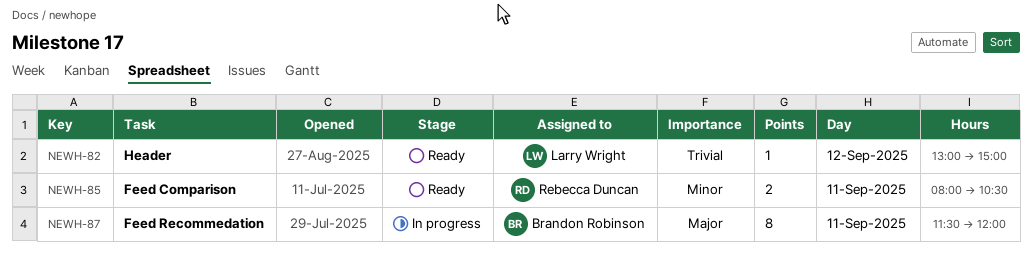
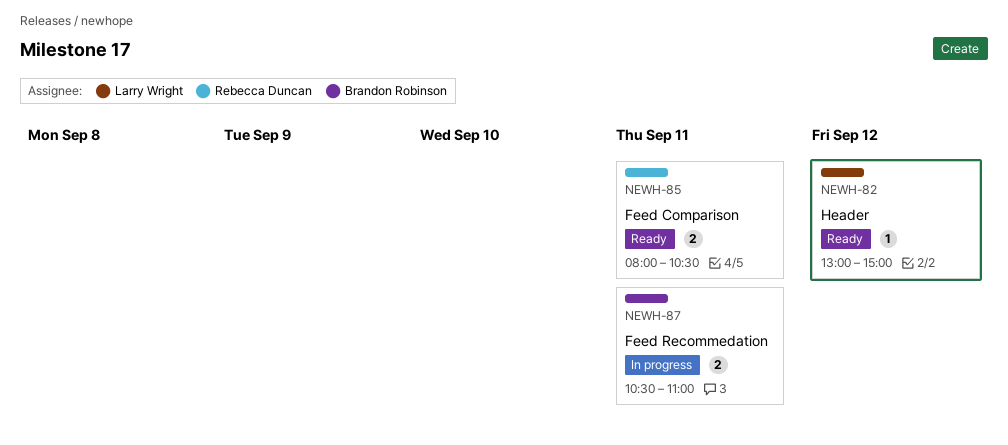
NEWH-87, estimate: 8 -> 2
NEWH-87, begins: 11:30 -> 10:30
NEWH-87, ends: 12:00 -> 11:00

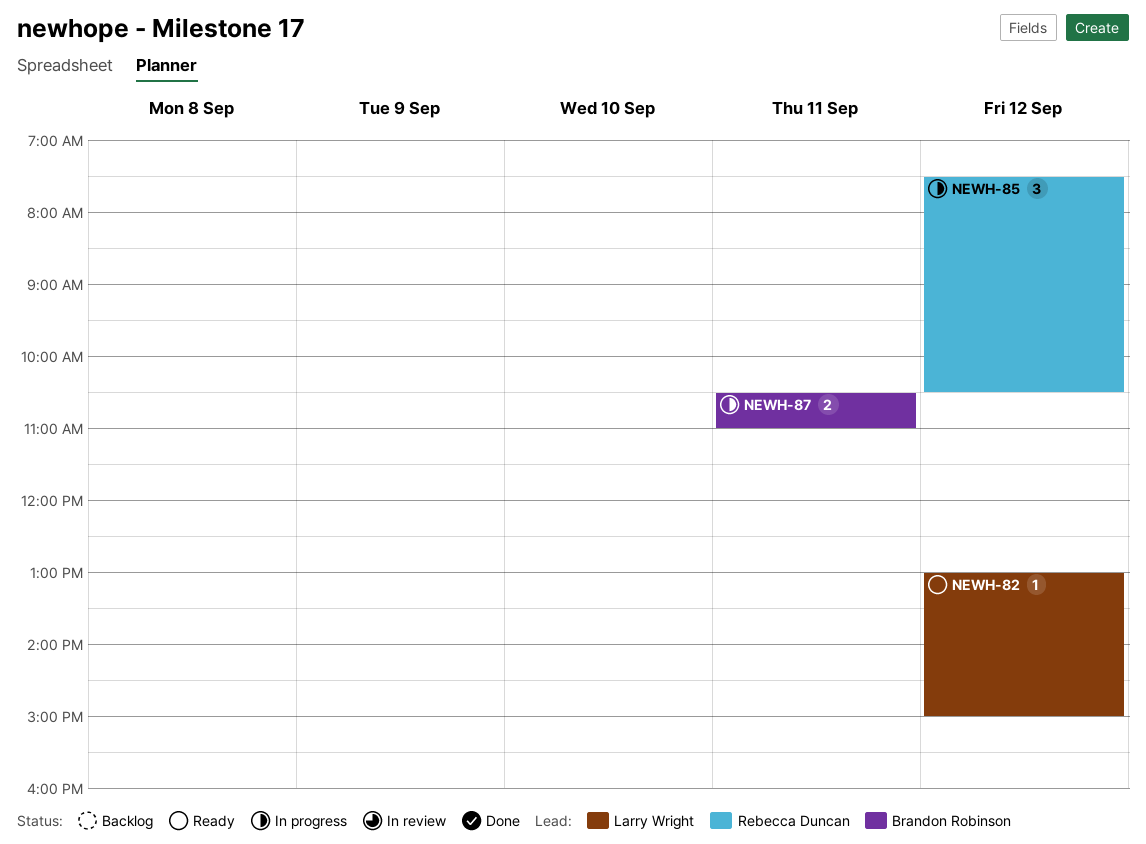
NEWH-85, status: Ready -> In progress
NEWH-85, estimate: 2 -> 3
NEWH-85, day: Sep 11 -> Sep 12
NEWH-85, begins: 08:00 -> 07:30

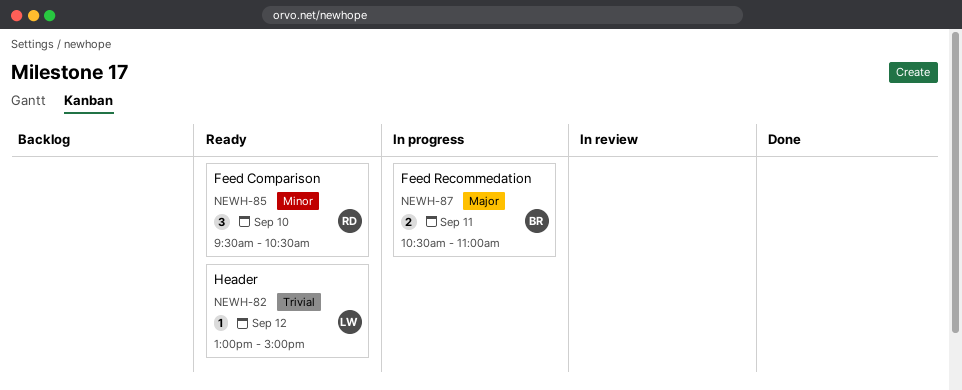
NEWH-85, status: In progress -> Ready
NEWH-85, day: Sep 12 -> Sep 10
NEWH-85, begins: 07:30 -> 09:30

